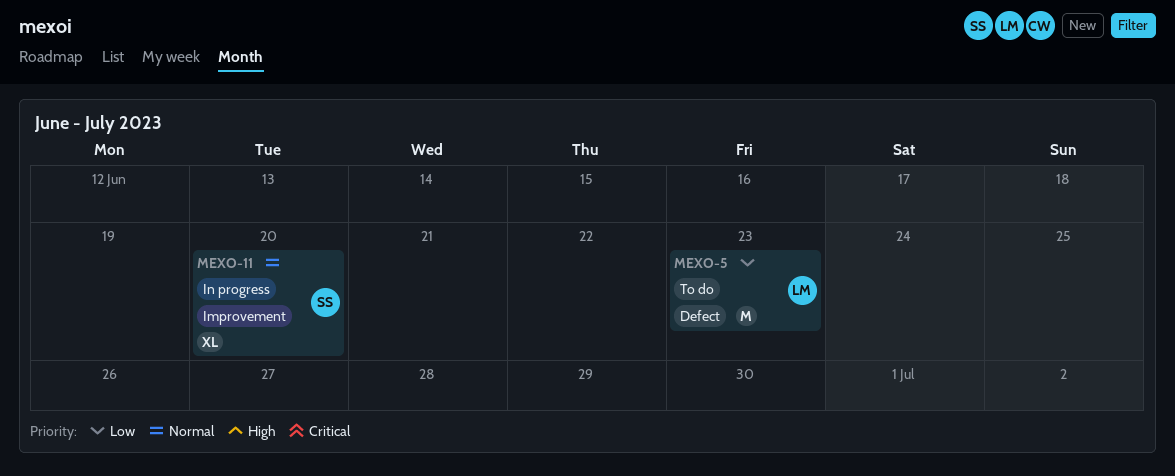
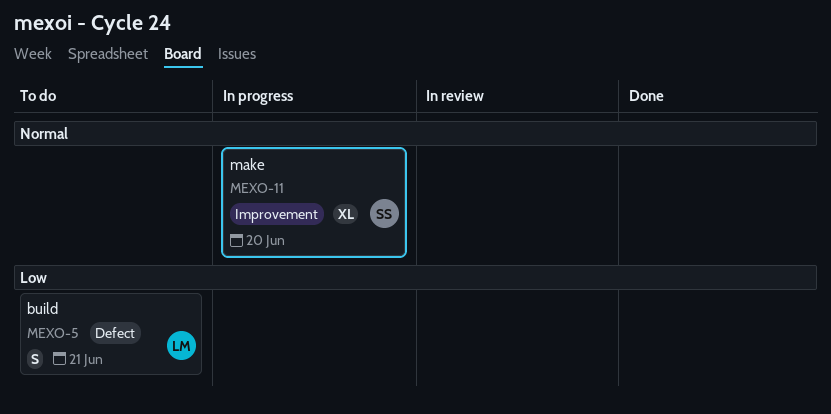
MEXO-5, estimate: M -> S
MEXO-5, due: Jun 23 -> Jun 21

